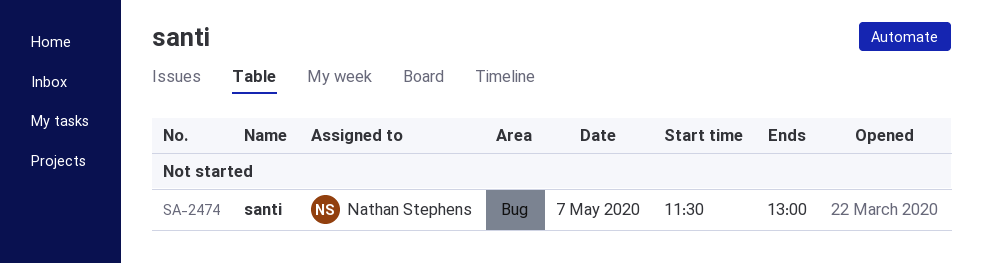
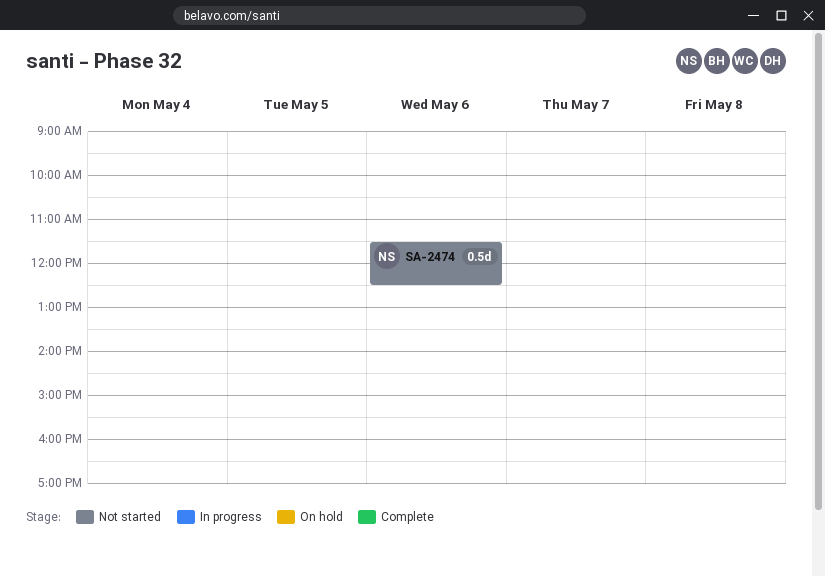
SA-2474, day: May 7 -> May 6
SA-2474, ends: 13:00 -> 12:30

